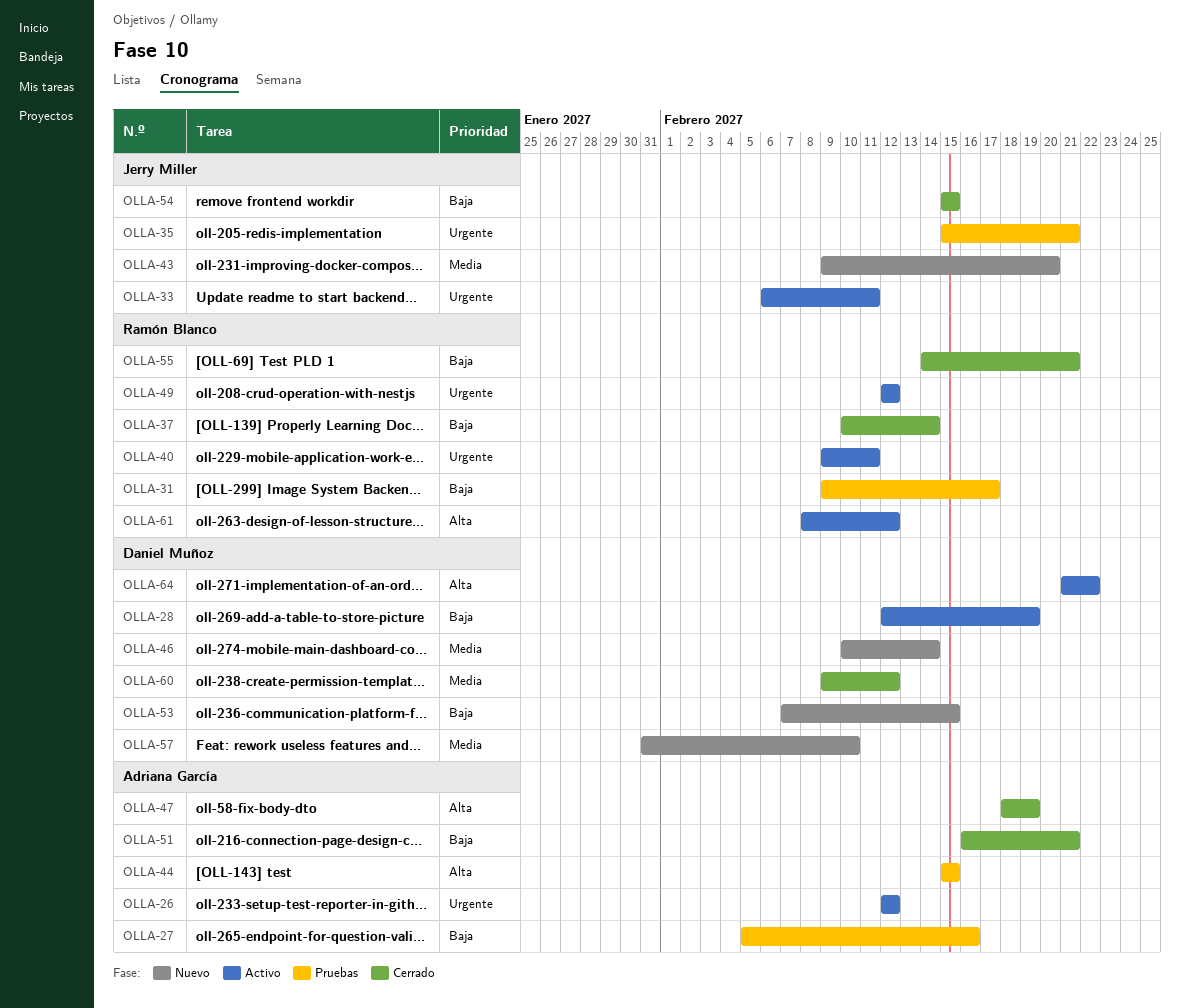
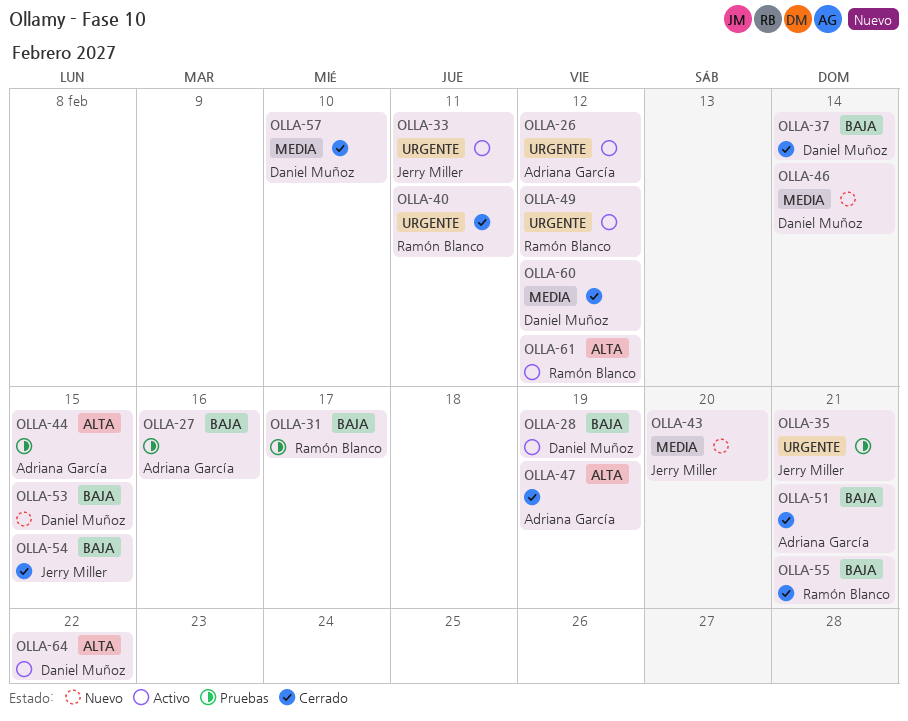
OLLA-37, owner: Ramón Blanco -> Daniel Muñoz
OLLA-40, status: Activo -> Cerrado
OLLA-57, status: Nuevo -> Cerrado

